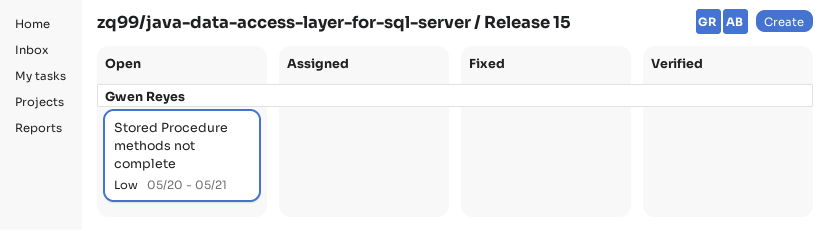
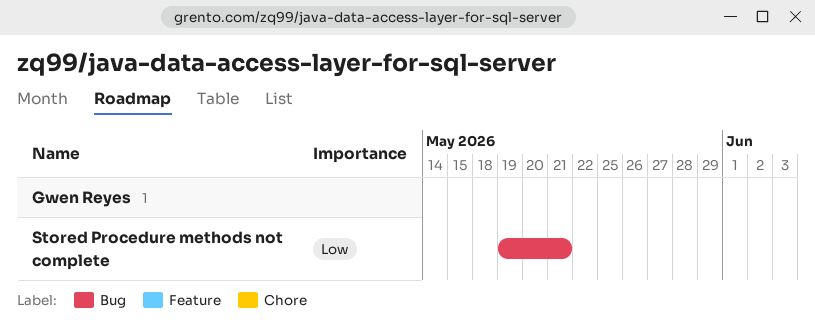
Stored Procedure methods not complete, start: May 20 -> May 19

